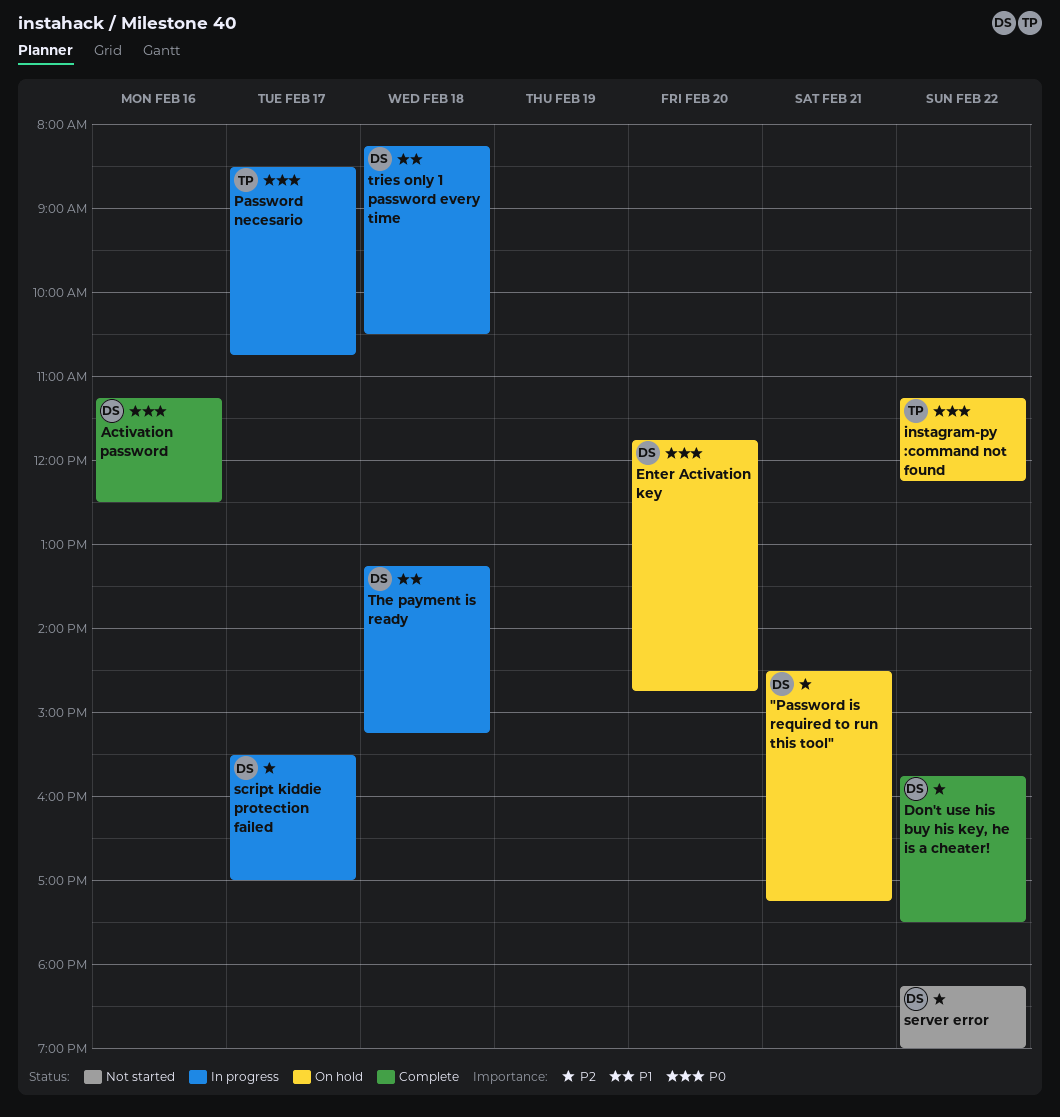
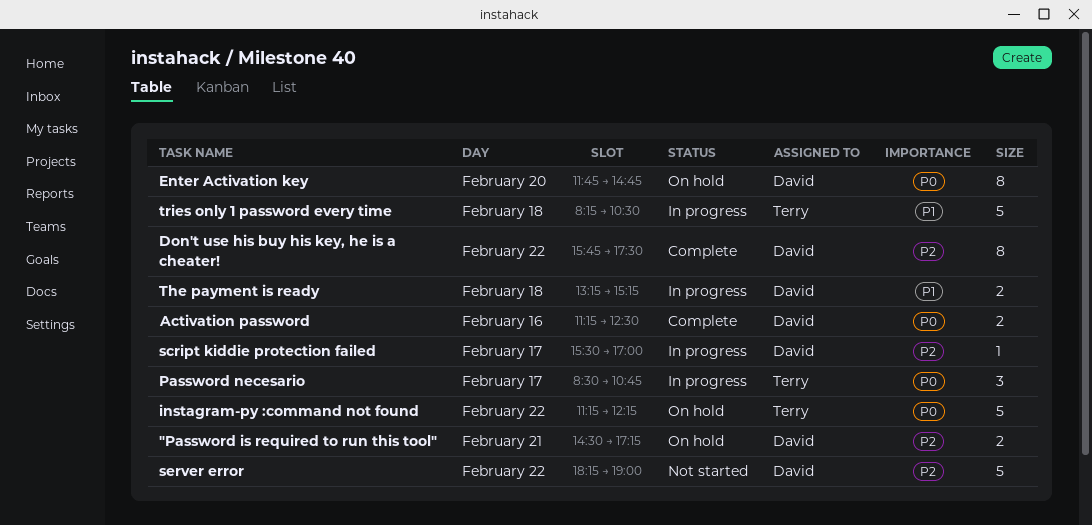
tries only 1 password every time, owner: David -> Terry

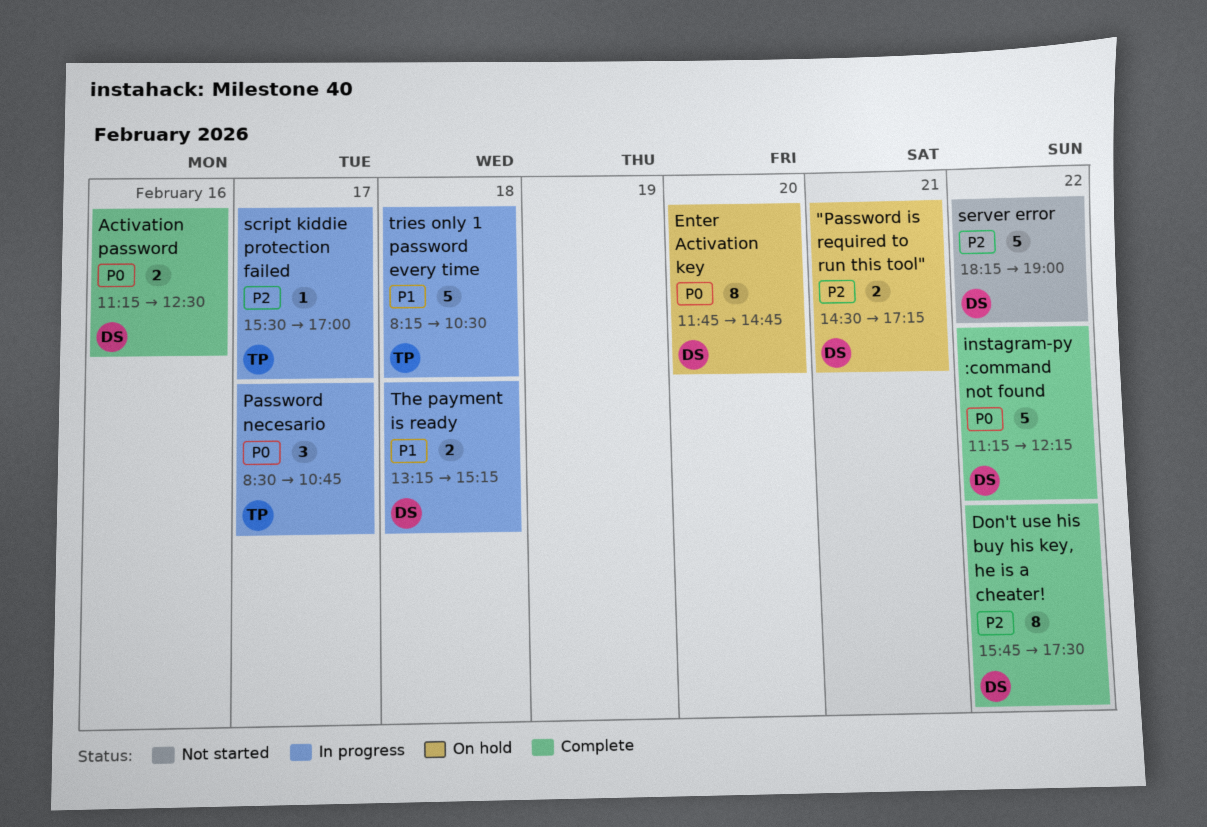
instagram-py :command not found, status: On hold -> Complete
instagram-py :command not found, owner: Terry -> David
script kiddie protection failed, owner: David -> Terry

